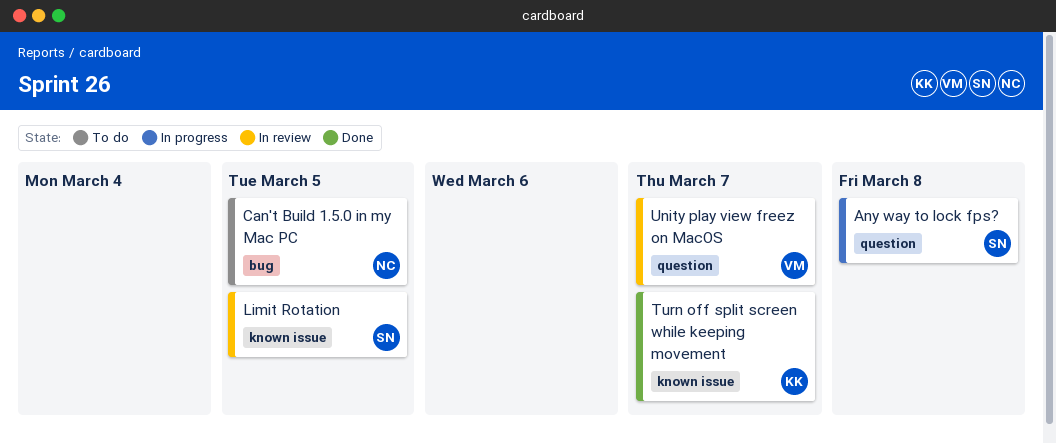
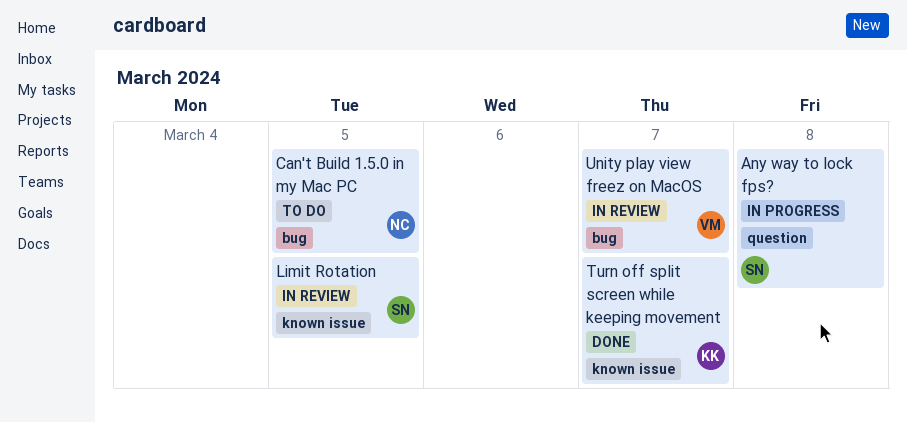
Unity play view freez on MacOS, label: question -> bug

